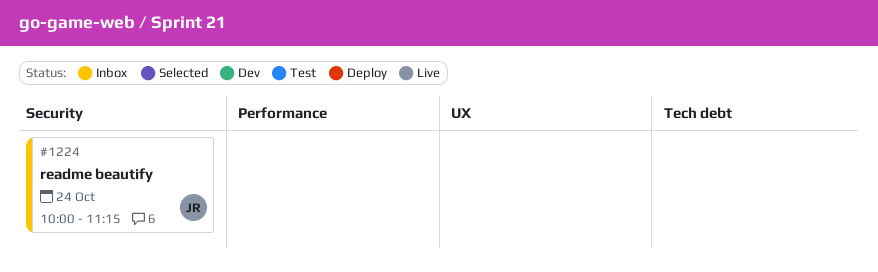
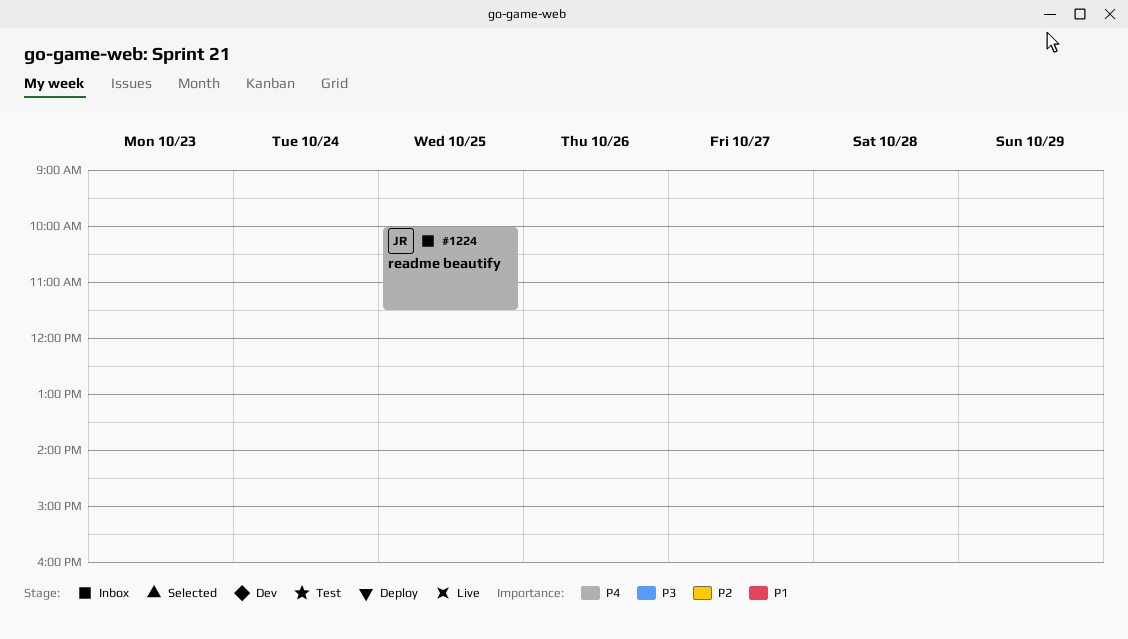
#1224, day: Oct 24 -> Oct 25
#1224, ends: 11:15 -> 11:30

